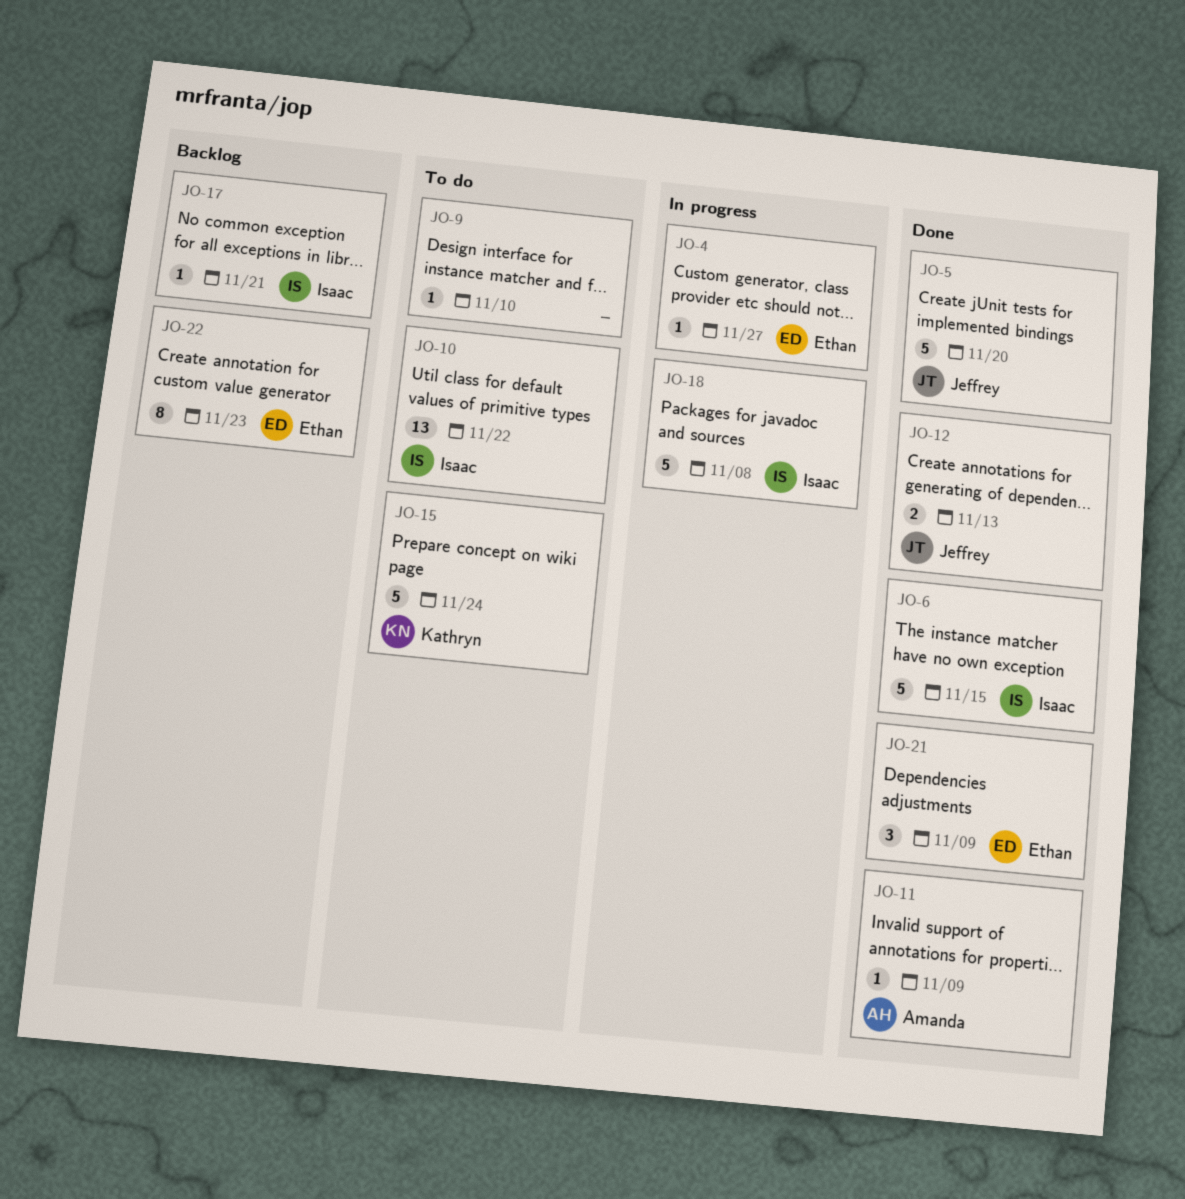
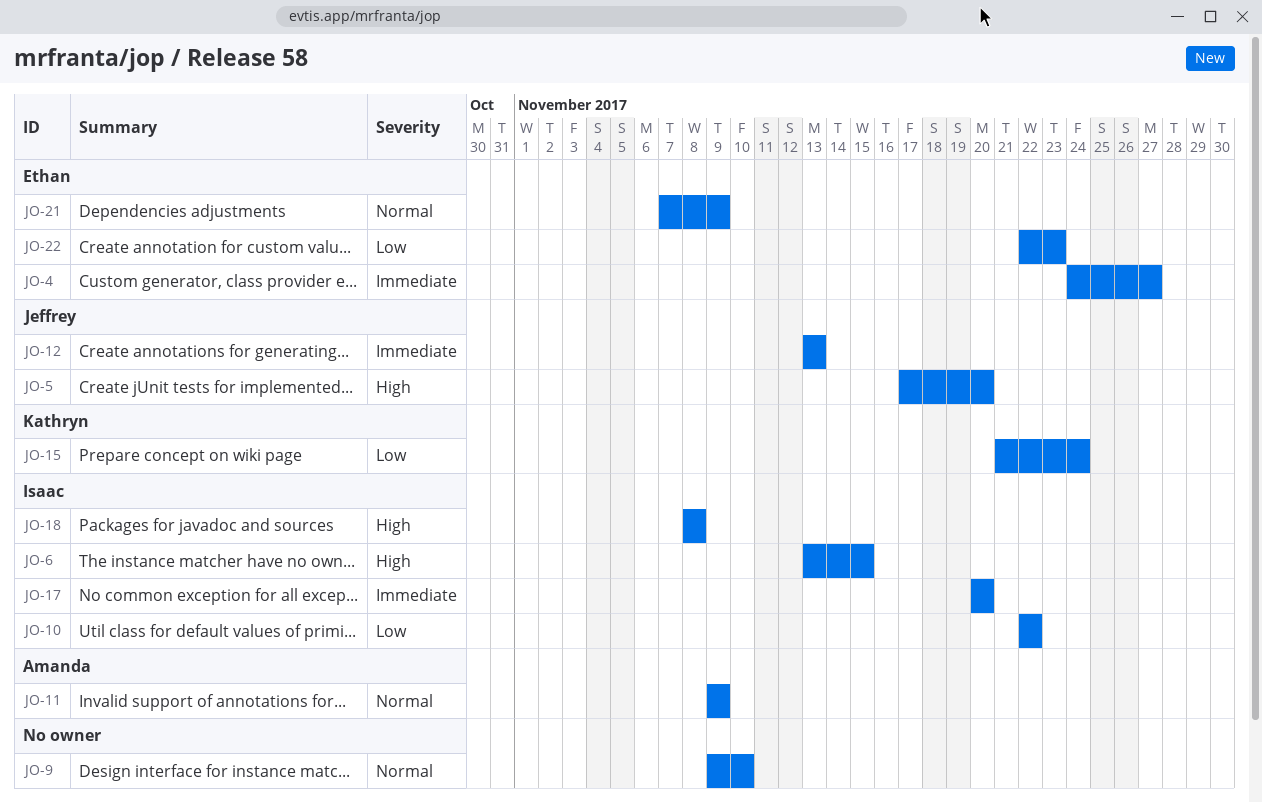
JO-17, due: Nov 21 -> Nov 20

